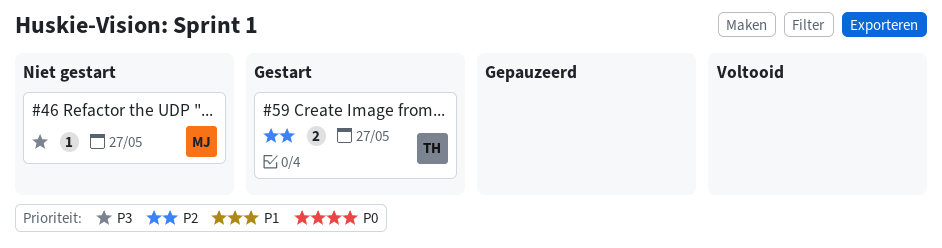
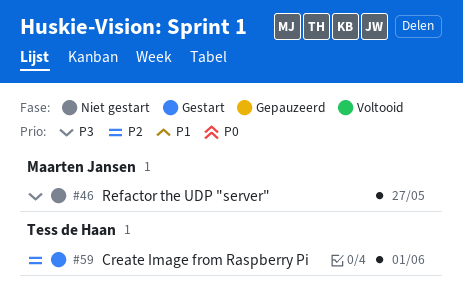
#59, estimate: 2 -> 1
#59, due: May 27 -> Jun 1

